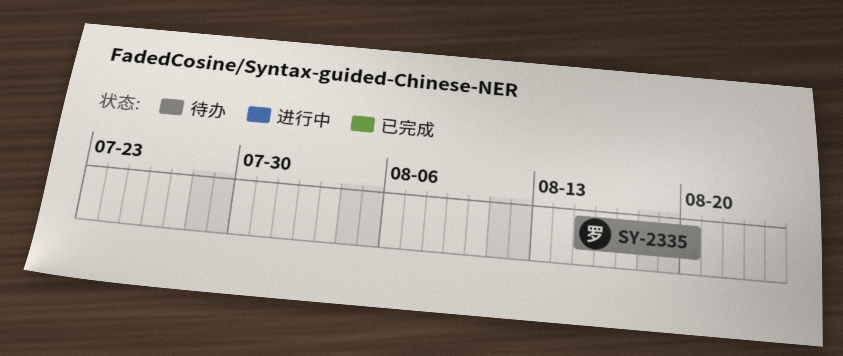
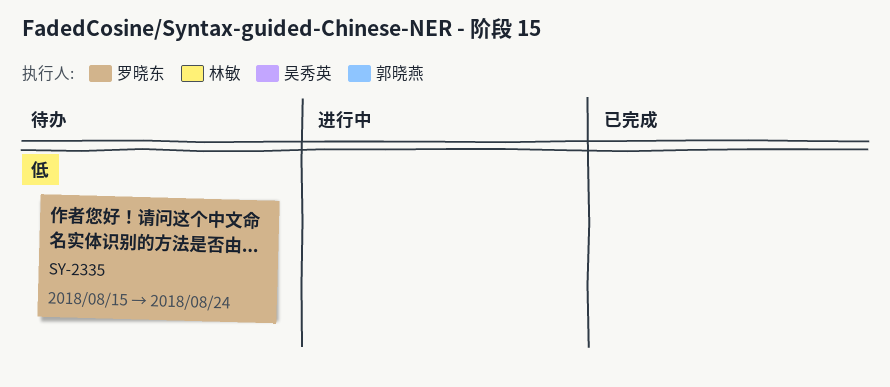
SY-2335, due: Aug 20 -> Aug 24

